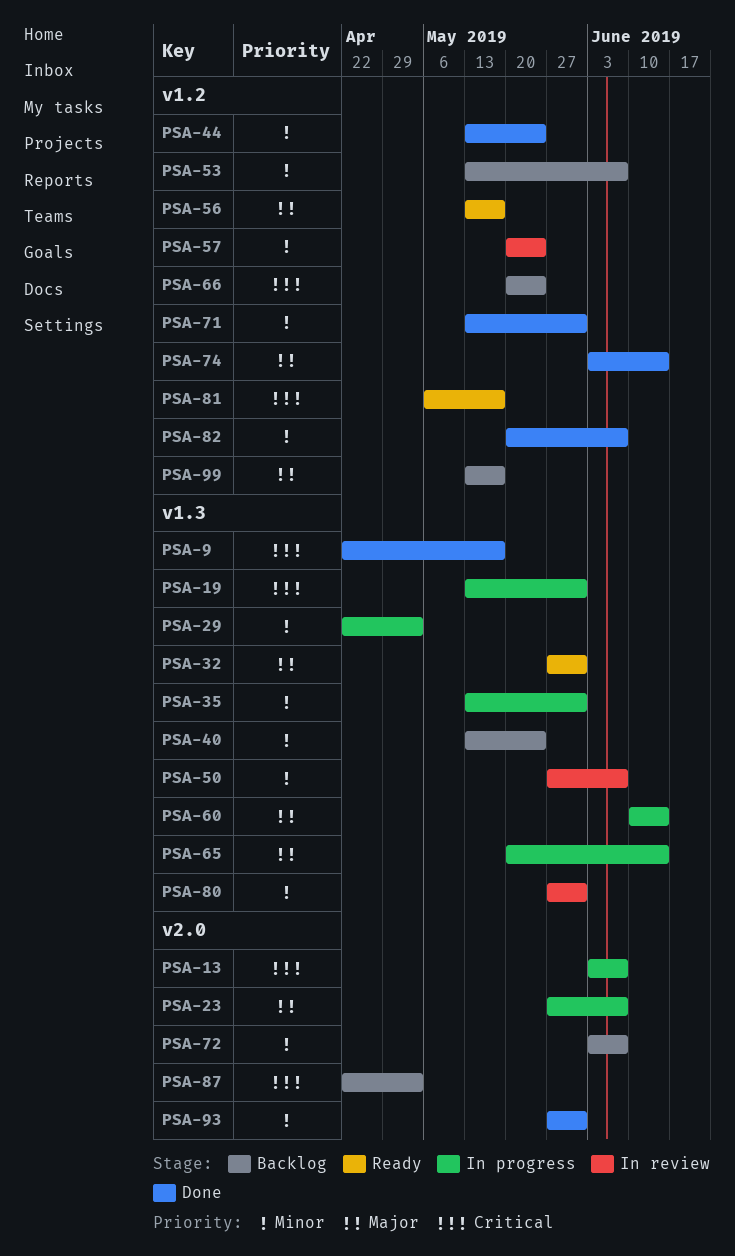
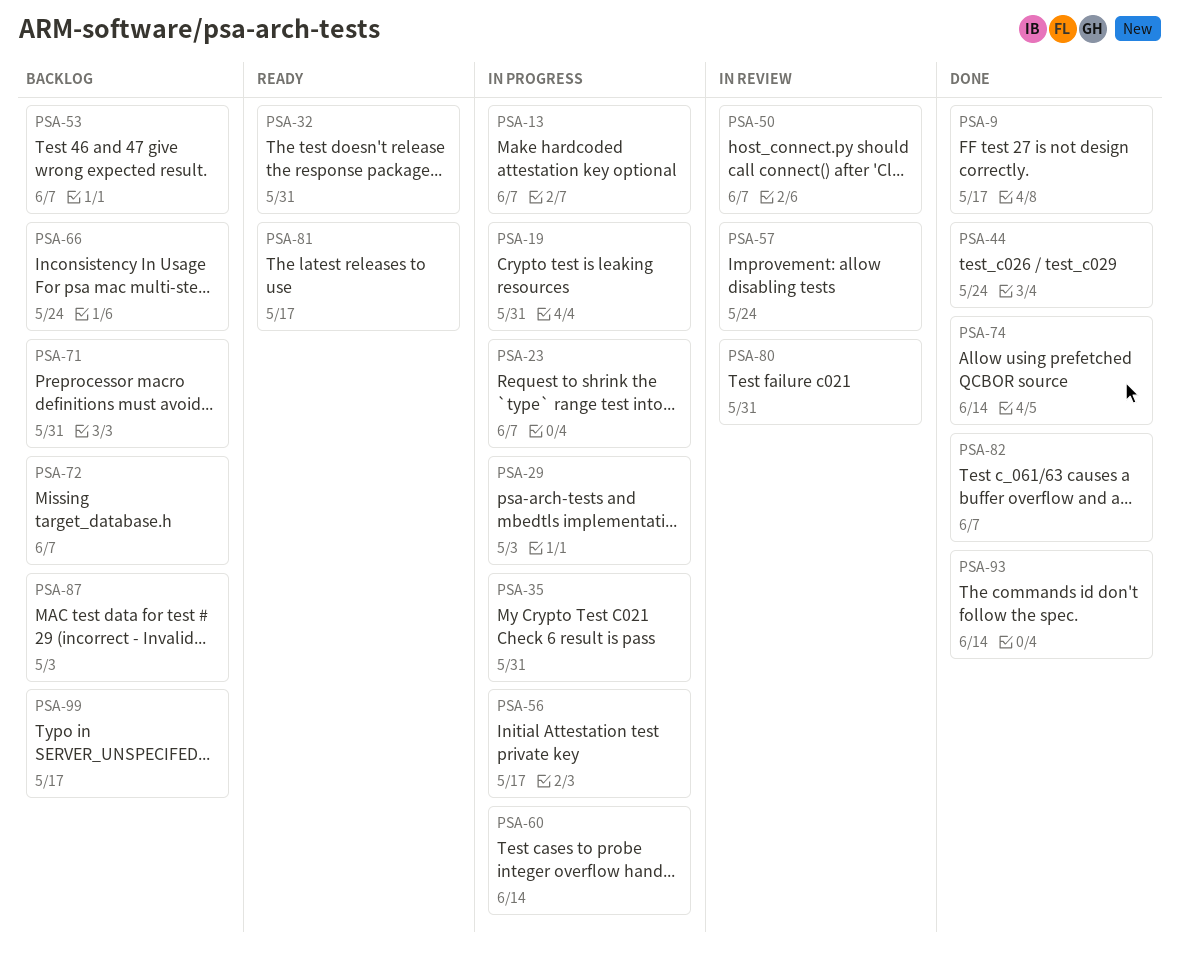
PSA-40: present -> none
PSA-56, status: Ready -> In progress
PSA-65: present -> none
PSA-71, status: Done -> Backlog
PSA-93, due: May 31 -> Jun 14

